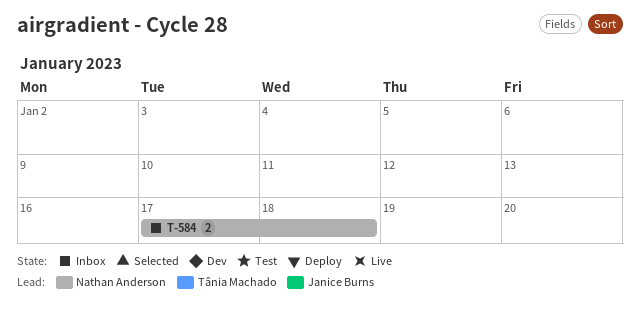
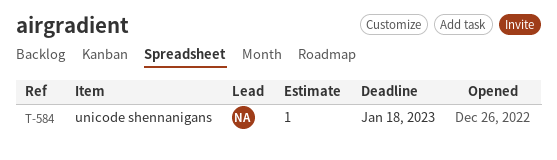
T-584, estimate: 2 -> 1

